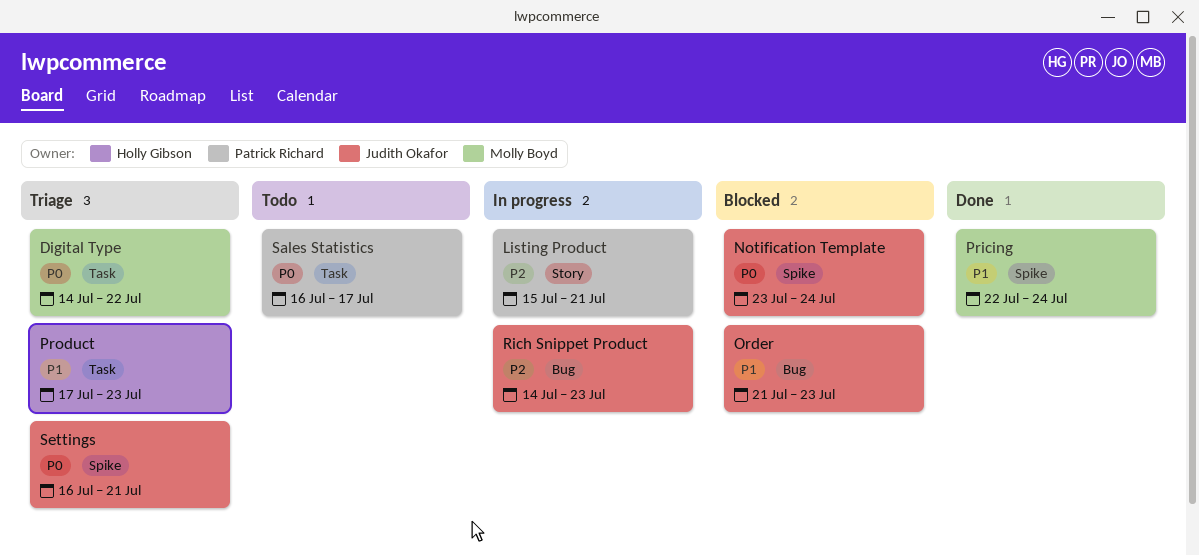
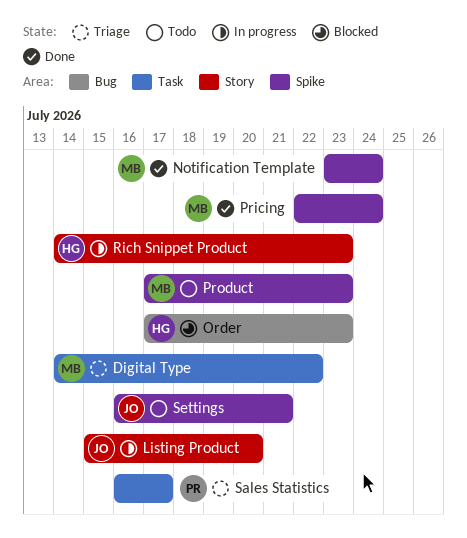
Listing Product, owner: Patrick Richard -> Judith Okafor
Listing Product, due: Jul 21 -> Jul 20
Notification Template, status: Blocked -> Done
Notification Template, owner: Judith Okafor -> Molly Boyd
Order, owner: Judith Okafor -> Holly Gibson
Order, start: Jul 21 -> Jul 17
Product, status: Triage -> Todo
Product, owner: Holly Gibson -> Molly Boyd
Product, label: Task -> Spike
Rich Snippet Product, owner: Judith Okafor -> Holly Gibson
Rich Snippet Product, label: Bug -> Story
Sales Statistics, status: Todo -> Triage
Settings, status: Triage -> Todo

